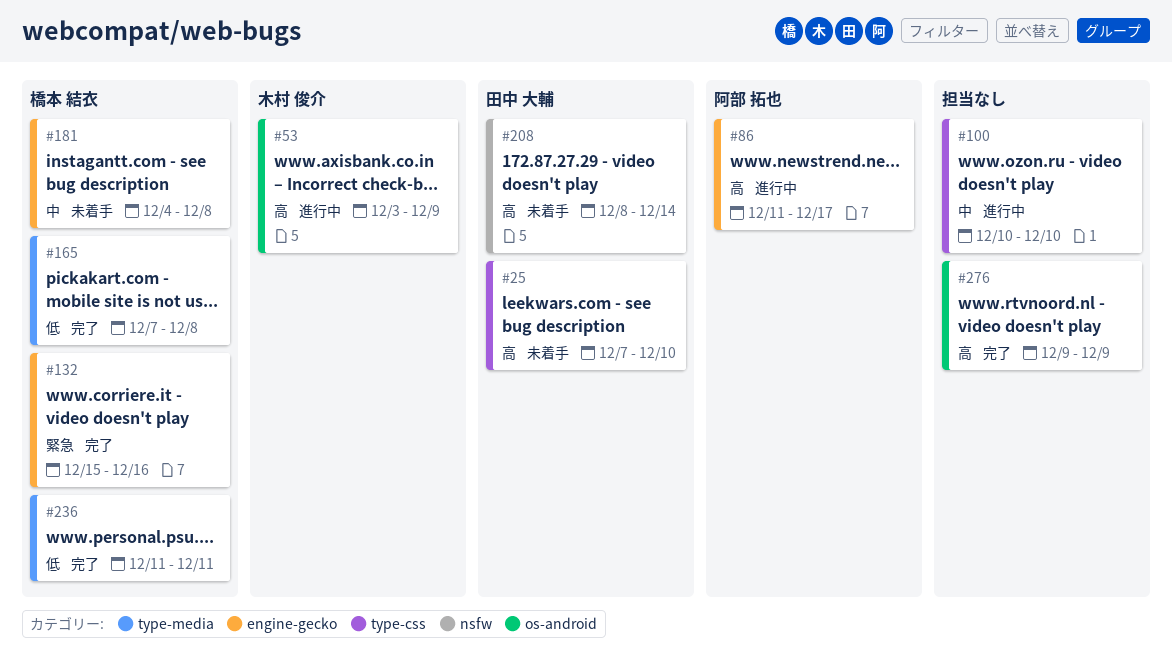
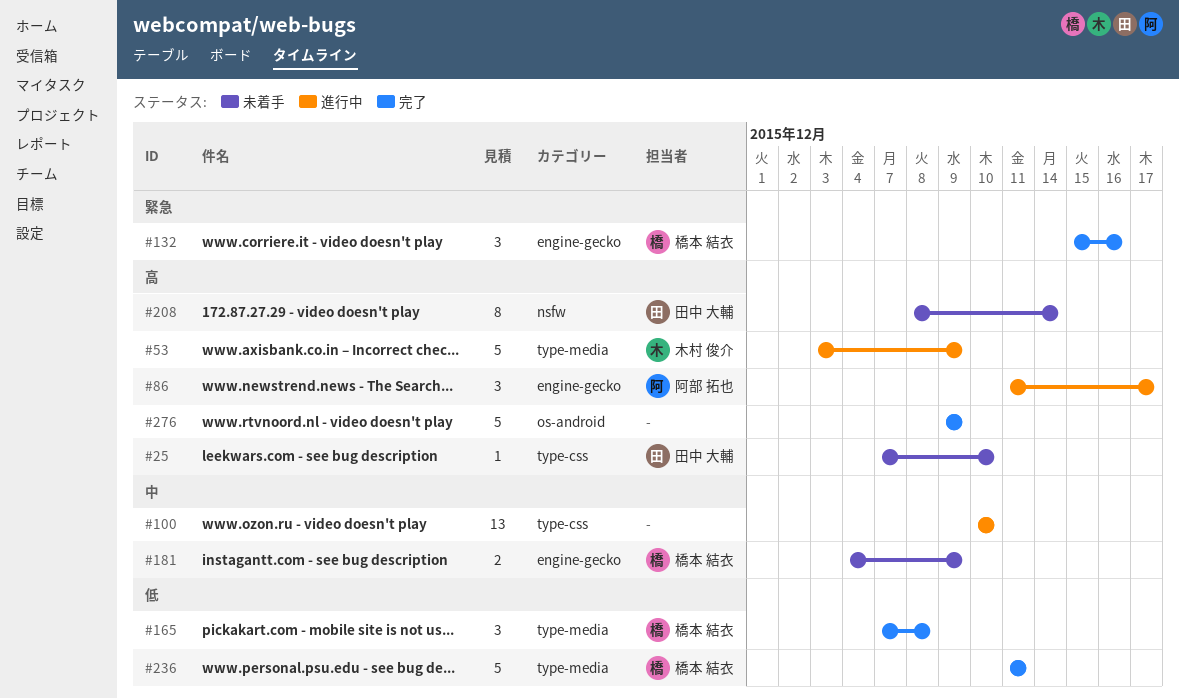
#53, label: os-android -> type-media
#181, due: Dec 8 -> Dec 9

